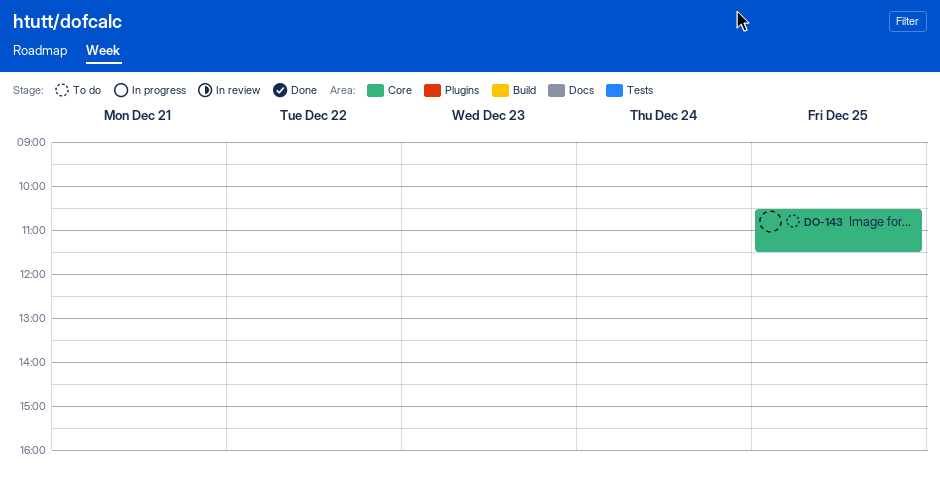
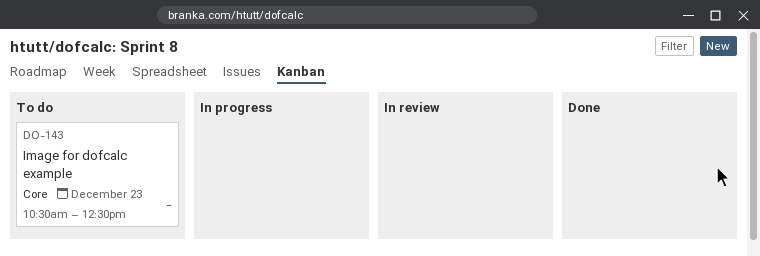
DO-143, day: Dec 25 -> Dec 23
DO-143, ends: 11:30 -> 12:30

